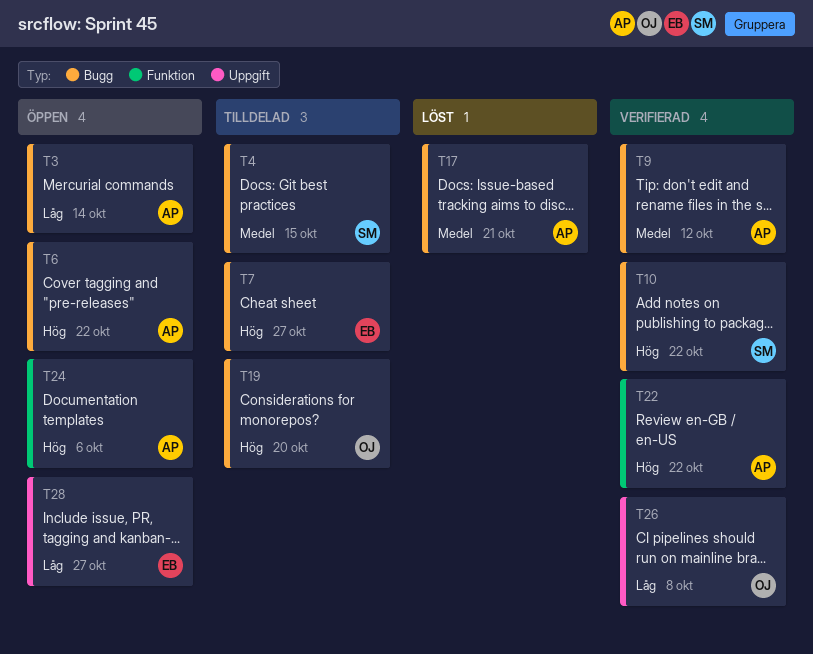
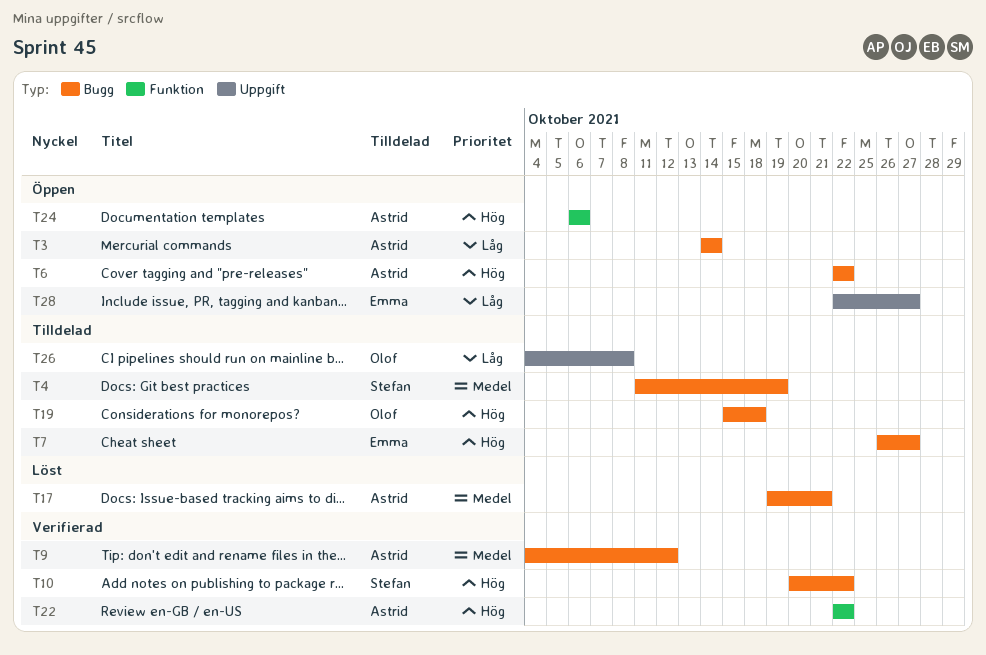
T4, due: Oct 15 -> Oct 19
T19, due: Oct 20 -> Oct 18
T26, status: Verifierad -> Tilldelad

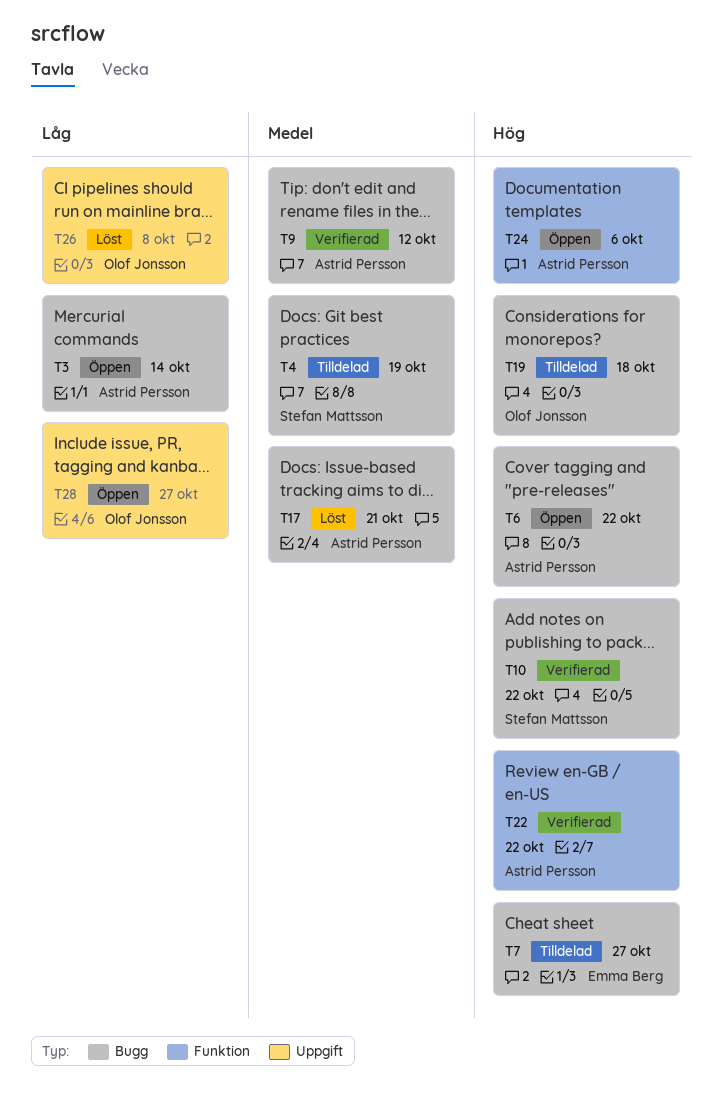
T26, status: Tilldelad -> Löst
T28, owner: Emma Berg -> Olof Jonsson

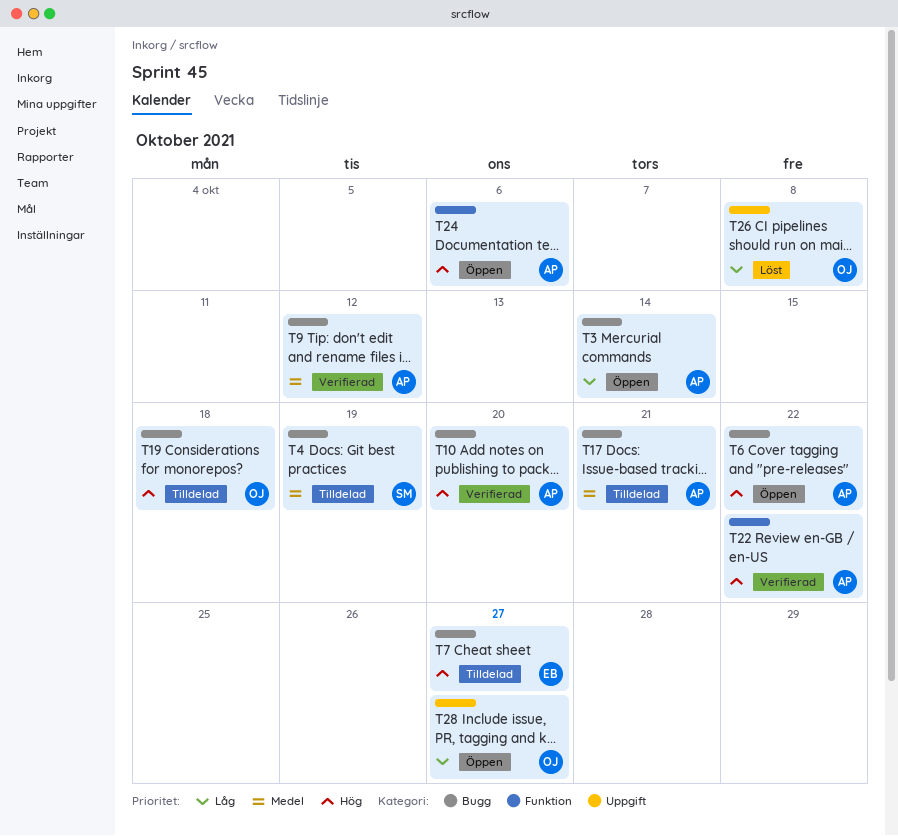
T10, owner: Stefan Mattsson -> Astrid Persson
T10, due: Oct 22 -> Oct 20
T17, status: Löst -> Tilldelad

